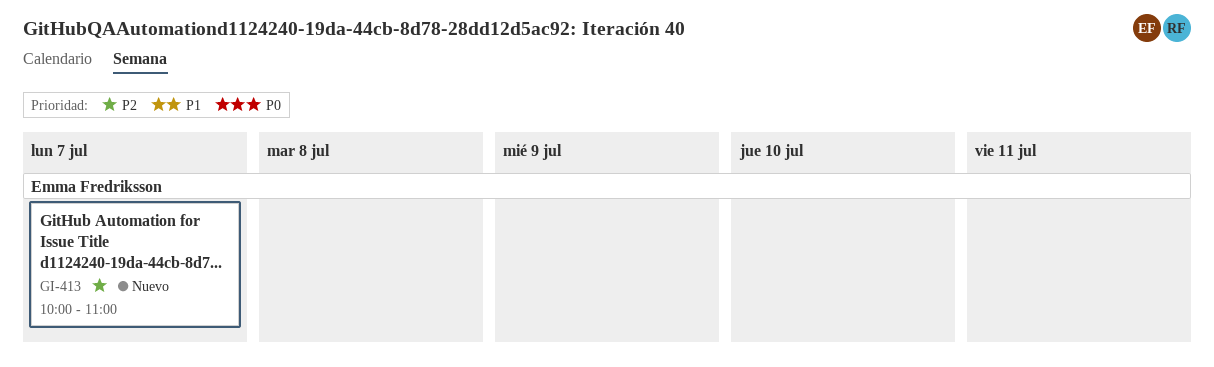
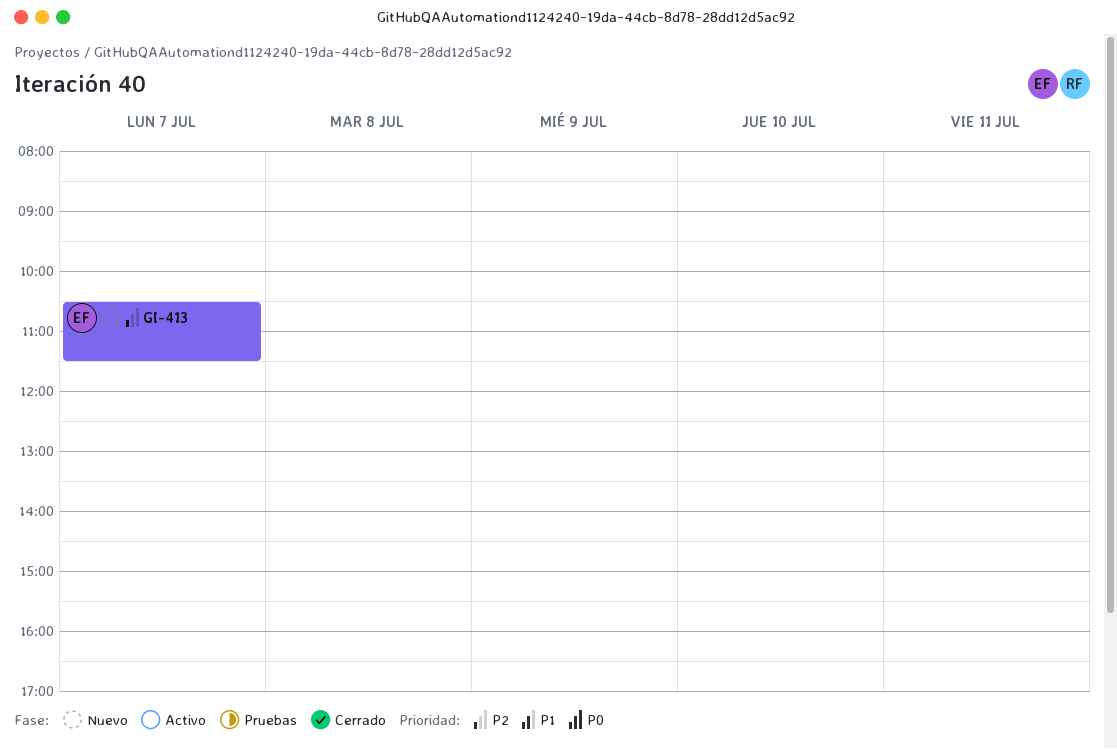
GI-413, begins: 10:00 -> 10:30
GI-413, ends: 11:00 -> 11:30

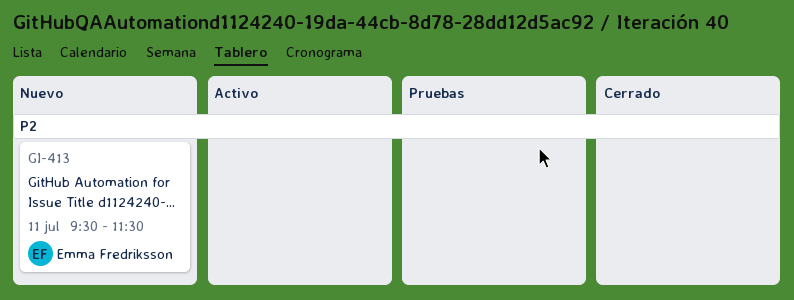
GI-413, day: Jul 7 -> Jul 11
GI-413, begins: 10:30 -> 09:30

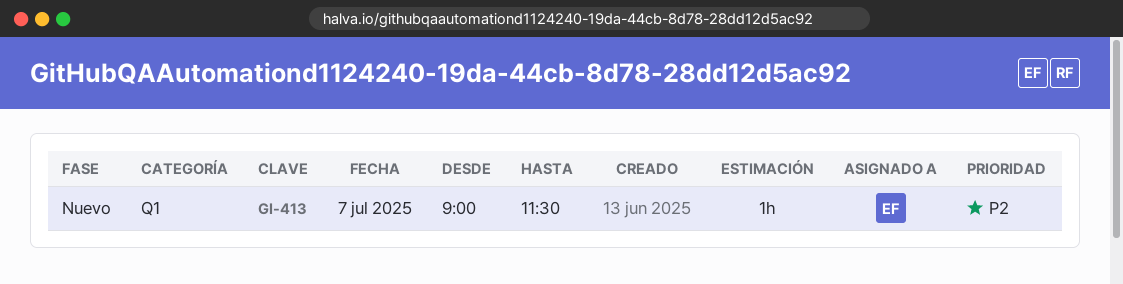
GI-413, day: Jul 11 -> Jul 7
GI-413, begins: 09:30 -> 09:00

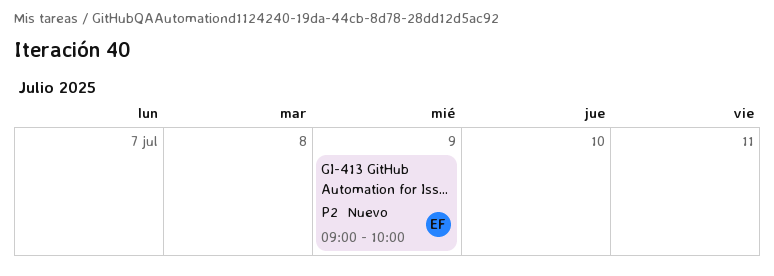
GI-413, day: Jul 7 -> Jul 9
GI-413, ends: 11:30 -> 10:00

